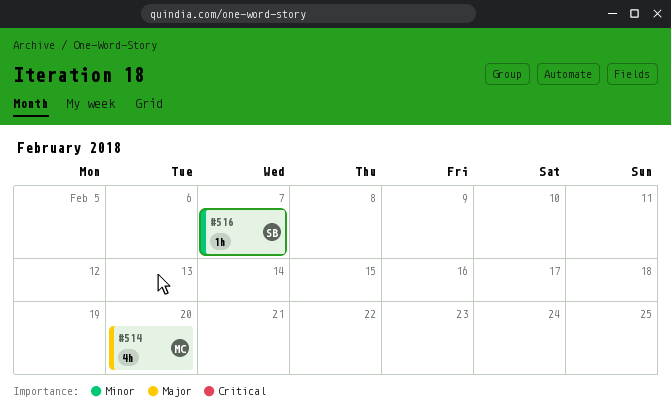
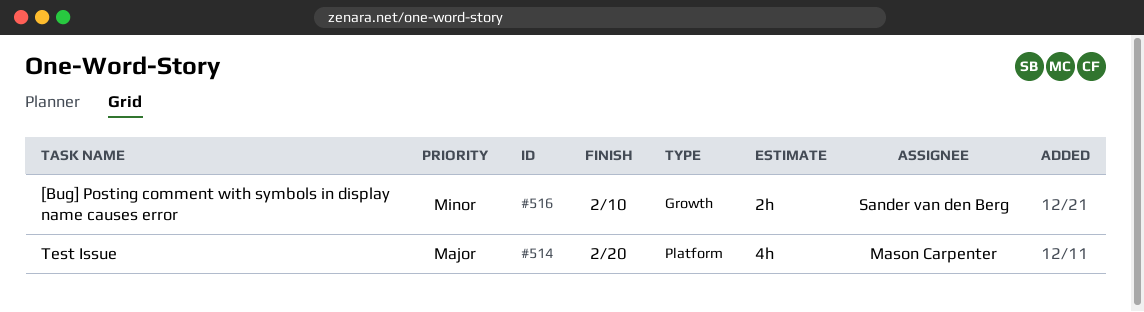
#516, estimate: 1h -> 2h
#516, due: Feb 7 -> Feb 10

